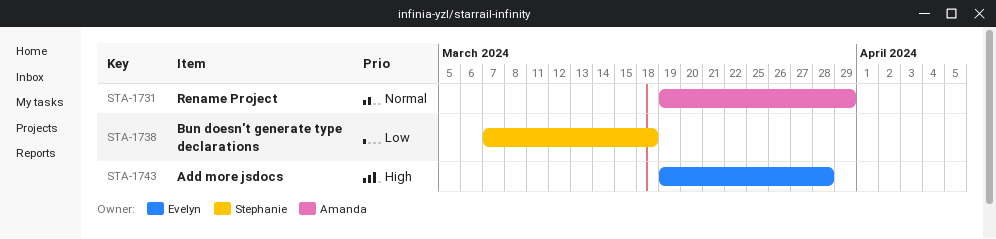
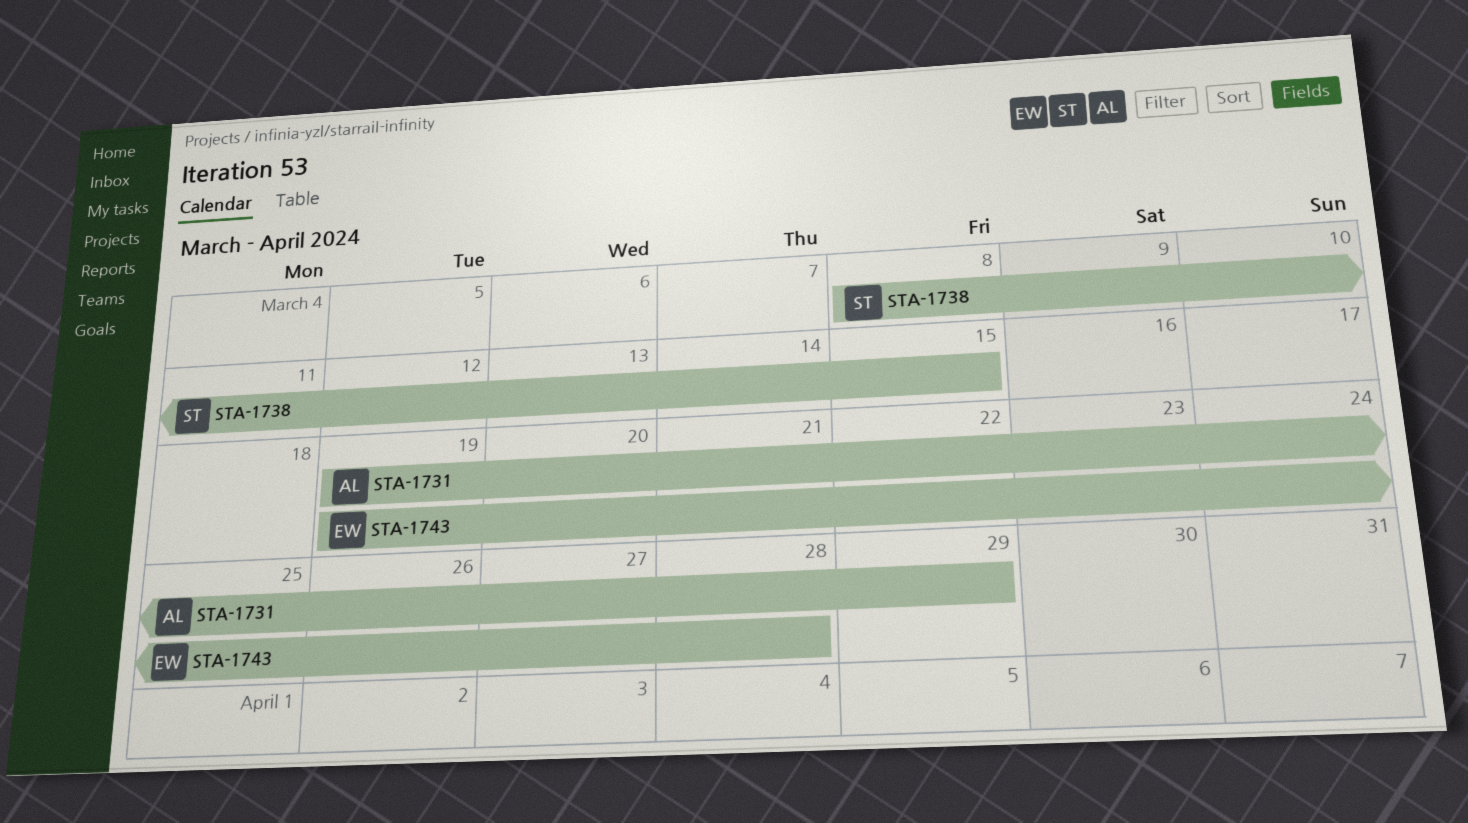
STA-1738, start: Mar 7 -> Mar 8
STA-1738, due: Mar 18 -> Mar 15

